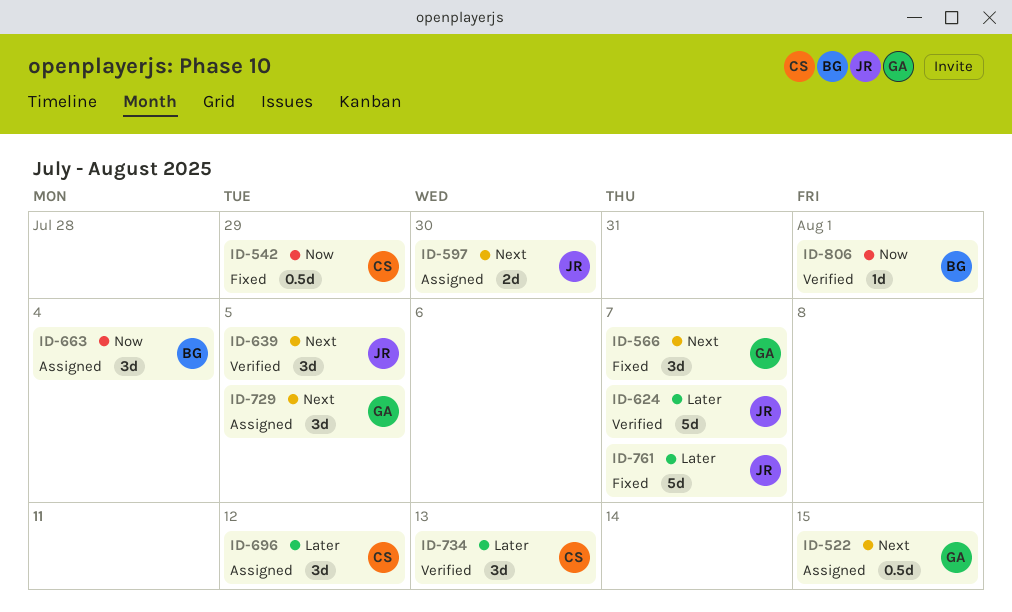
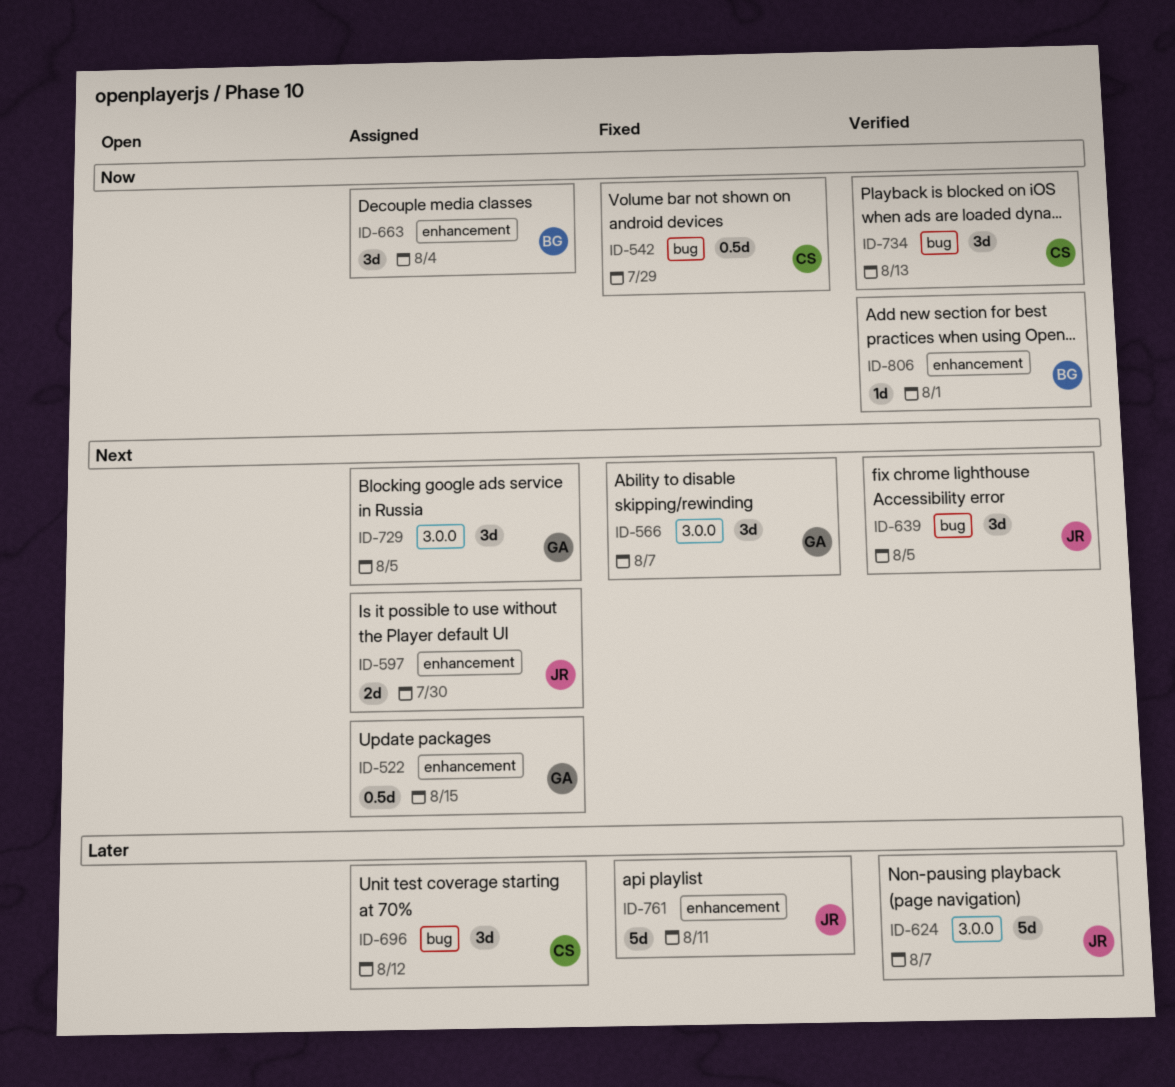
ID-734, priority: Later -> Now
ID-761, due: Aug 7 -> Aug 11

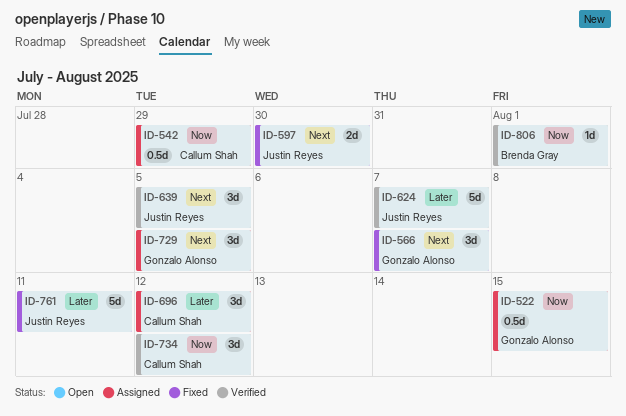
ID-522, priority: Next -> Now
ID-542, status: Fixed -> Assigned
ID-597, status: Assigned -> Fixed
ID-663: present -> none
ID-734, due: Aug 13 -> Aug 12

